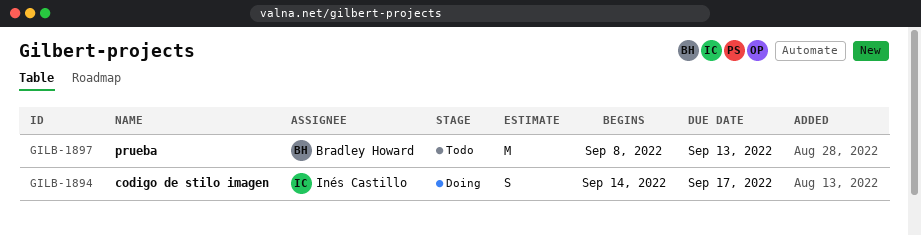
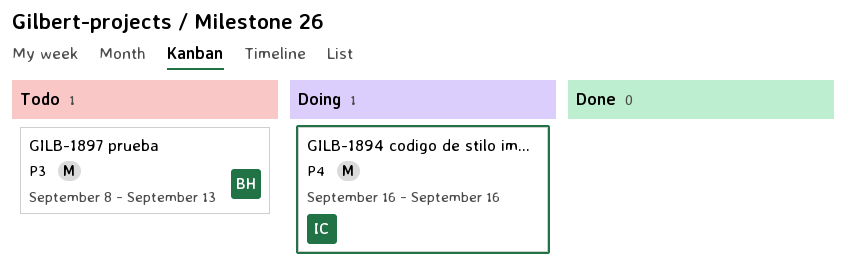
GILB-1894, estimate: S -> M
GILB-1894, start: Sep 14 -> Sep 16
GILB-1894, due: Sep 17 -> Sep 16

